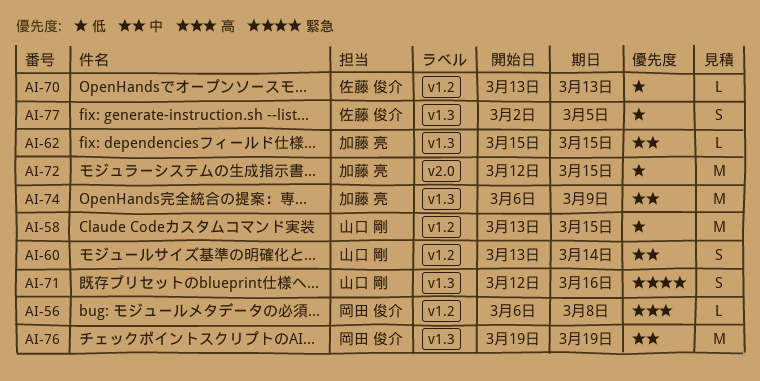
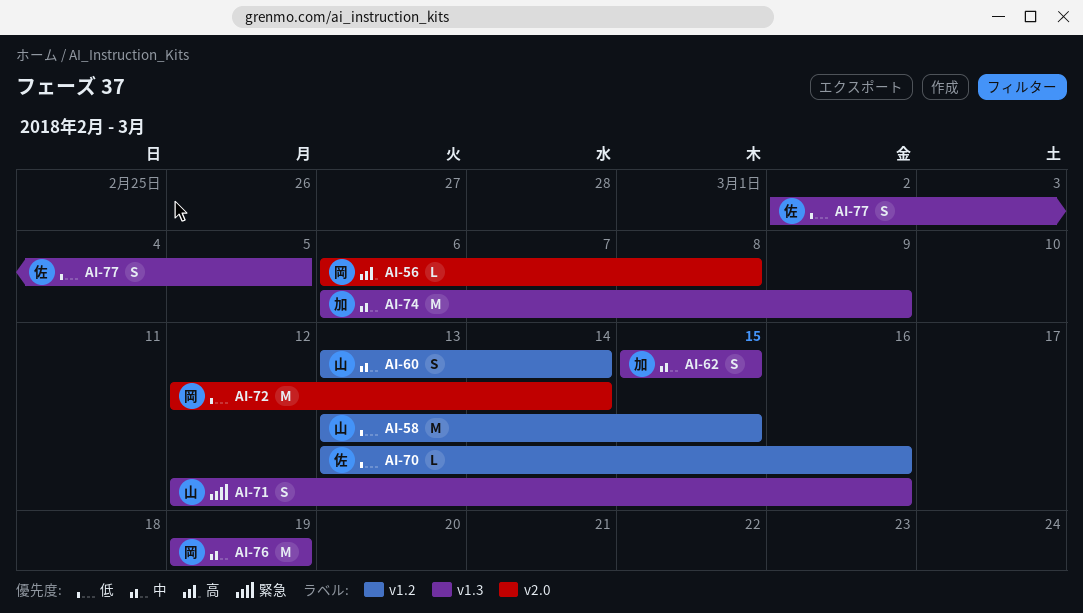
AI-56, label: v1.2 -> v2.0
AI-62, estimate: L -> S
AI-70, due: Mar 13 -> Mar 16
AI-72, owner: 加藤 亮 -> 岡田 俊介
AI-72, due: Mar 15 -> Mar 14

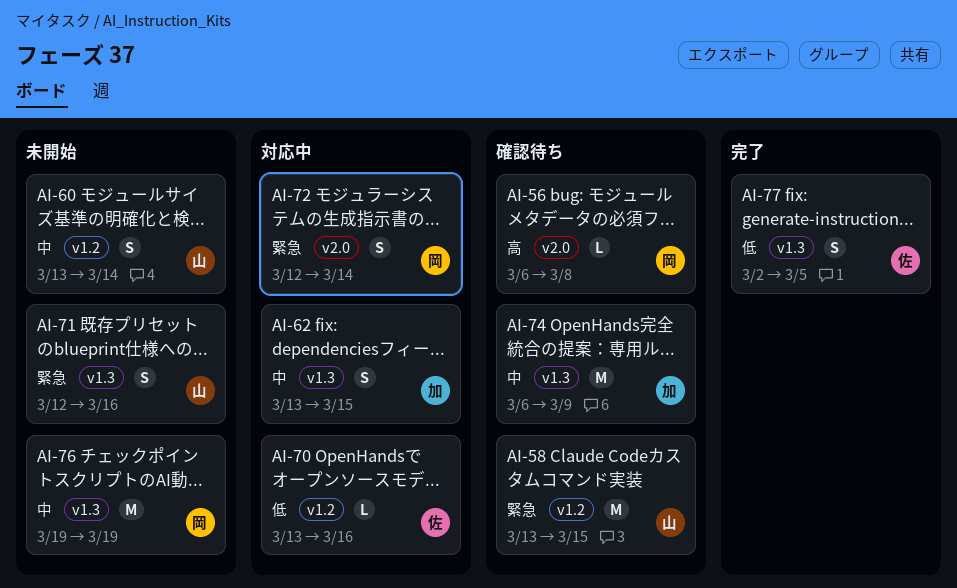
AI-58, priority: 低 -> 緊急
AI-62, start: Mar 15 -> Mar 13
AI-72, priority: 低 -> 緊急
AI-72, estimate: M -> S

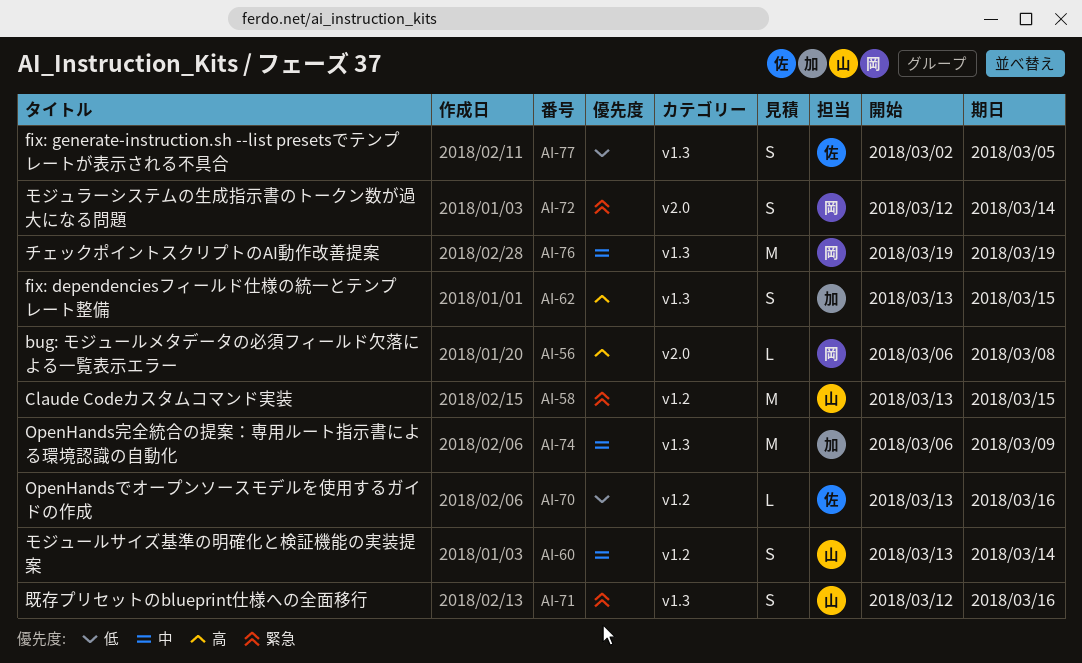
AI-62, priority: 中 -> 高

